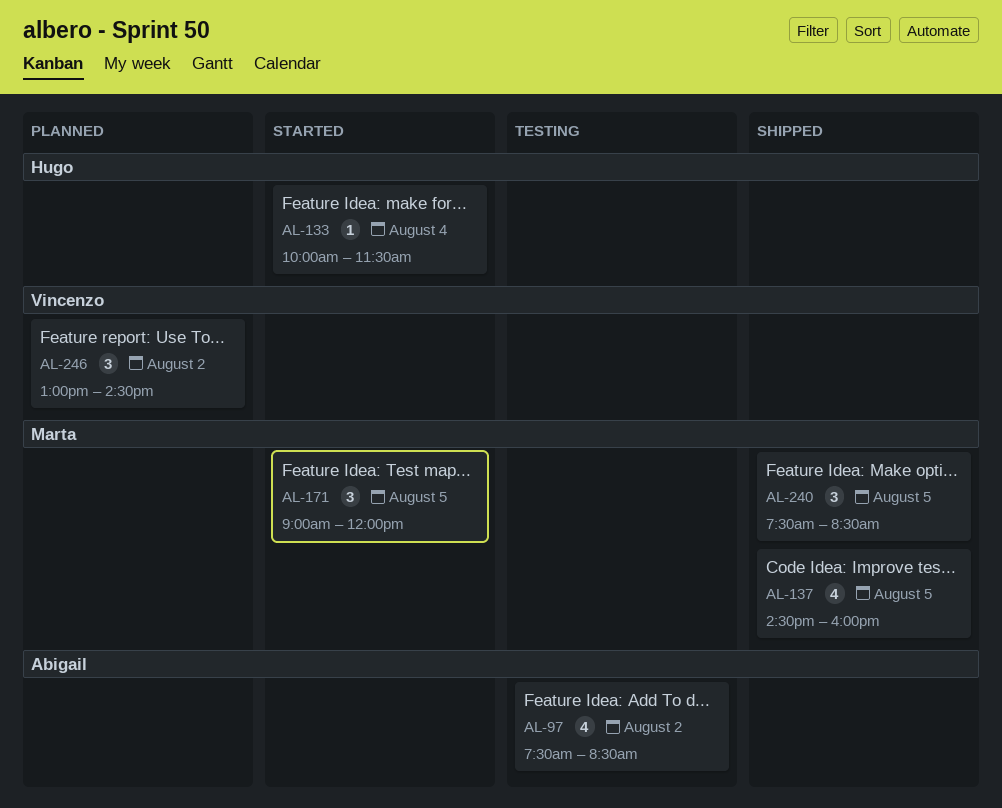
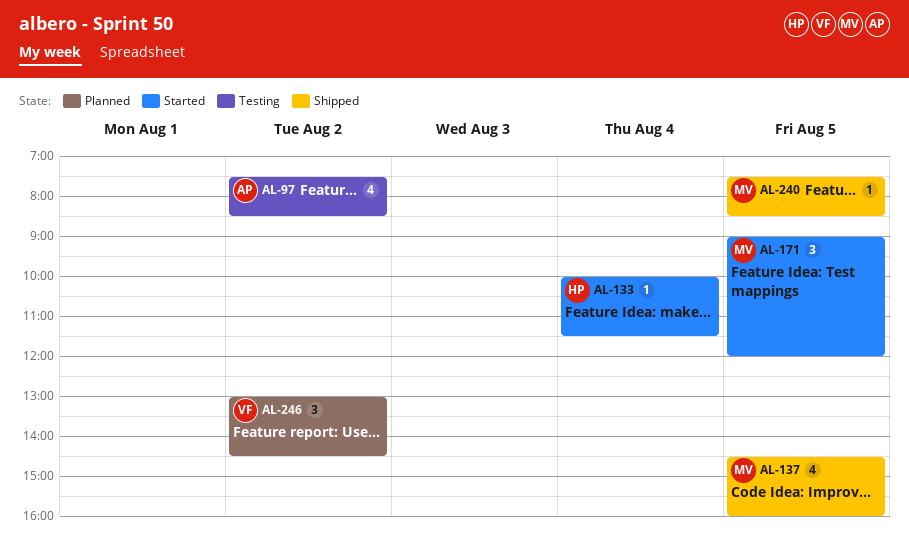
AL-240, estimate: 3 -> 1

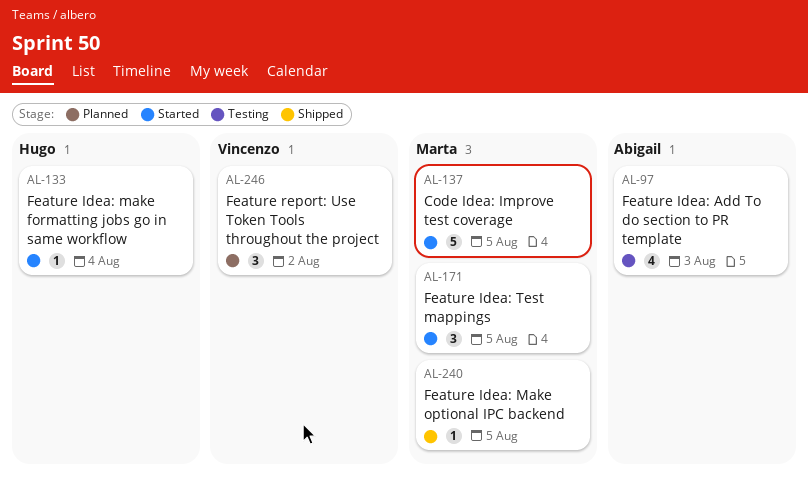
AL-97, day: Aug 2 -> Aug 3
AL-137, status: Shipped -> Started
AL-137, estimate: 4 -> 5

